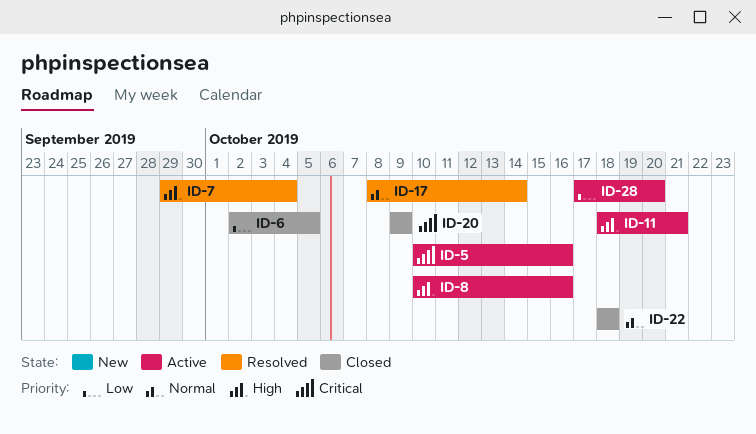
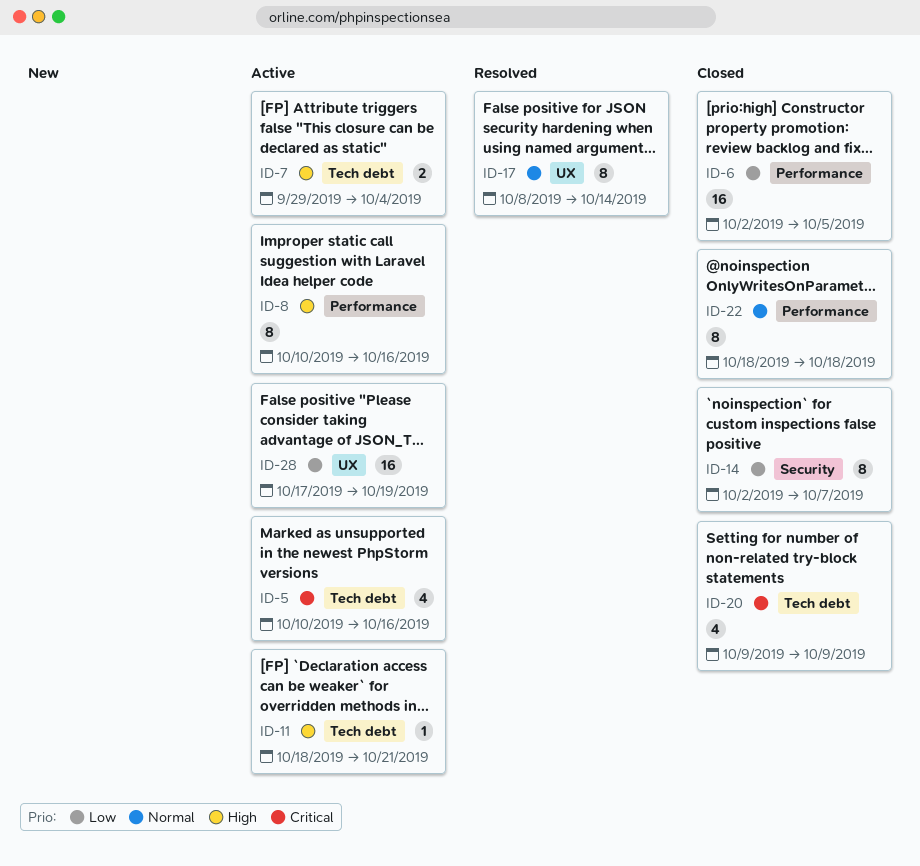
ID-7, status: Resolved -> Active
ID-14: none -> present
ID-28, due: Oct 20 -> Oct 19

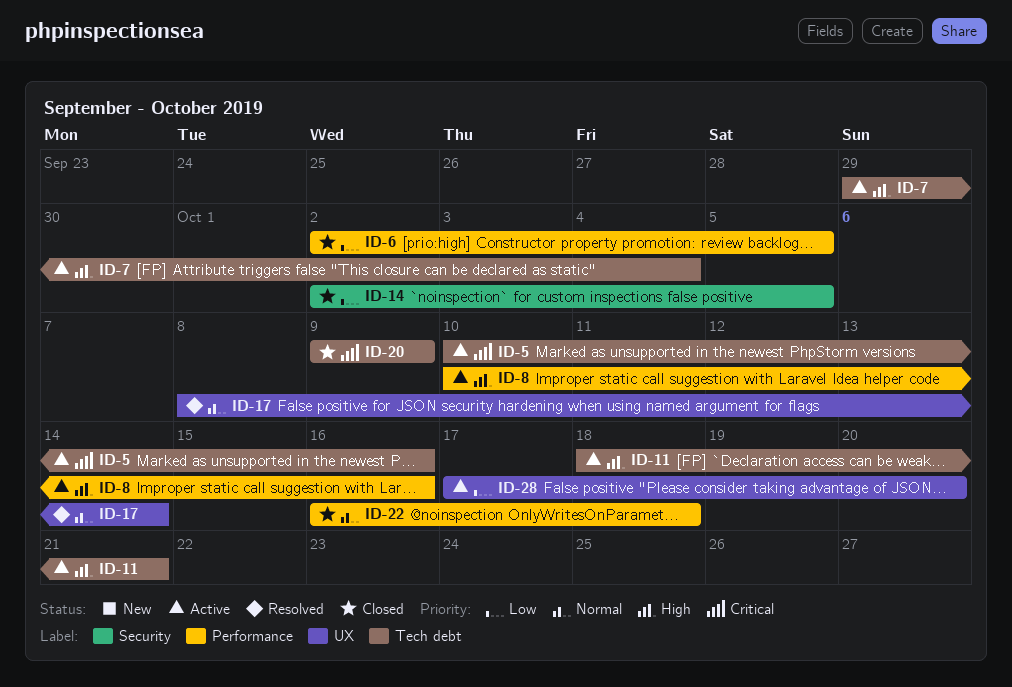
ID-14, due: Oct 7 -> Oct 5
ID-22, start: Oct 18 -> Oct 16
ID-28, due: Oct 19 -> Oct 20

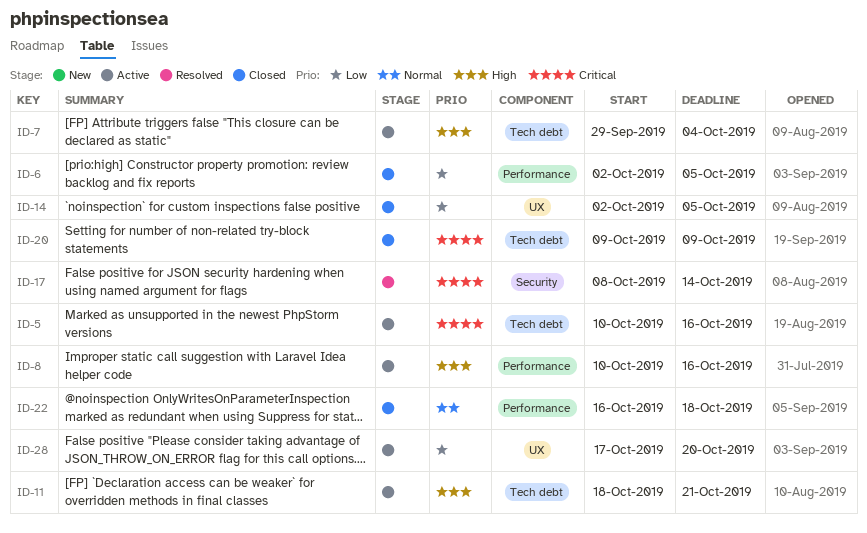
ID-14, label: Security -> UX
ID-17, priority: Normal -> Critical
ID-17, label: UX -> Security

